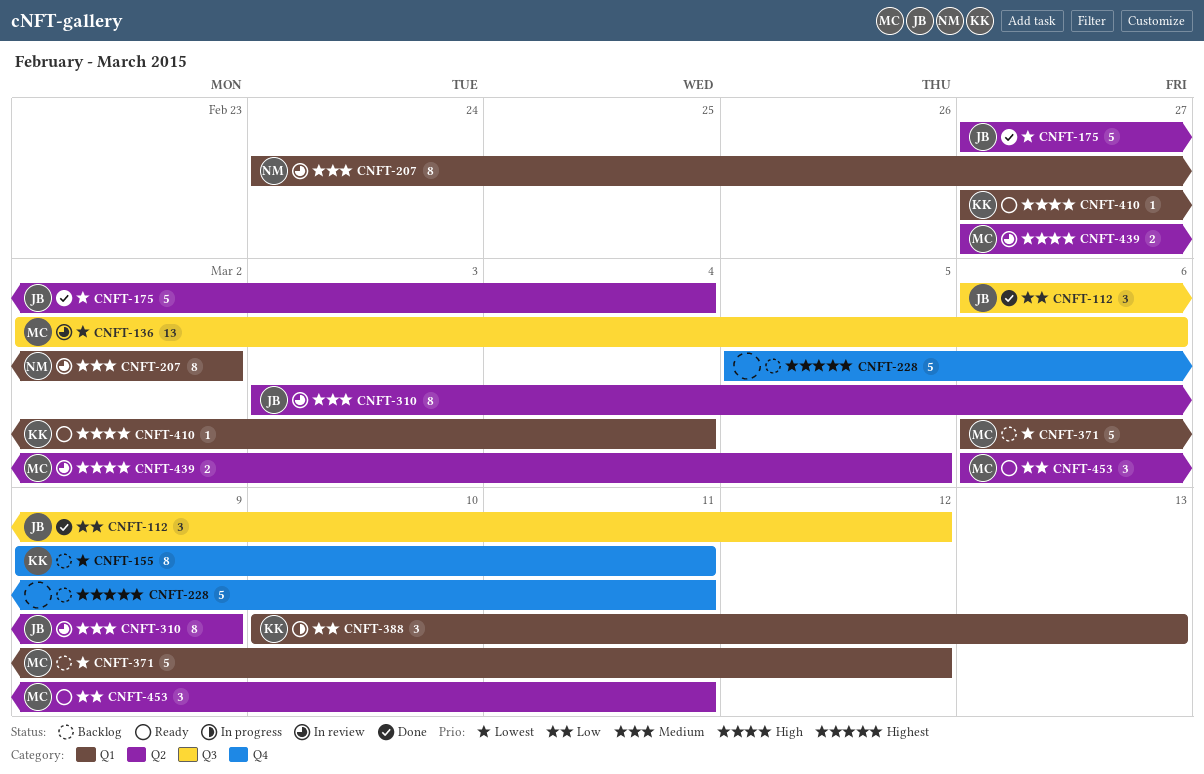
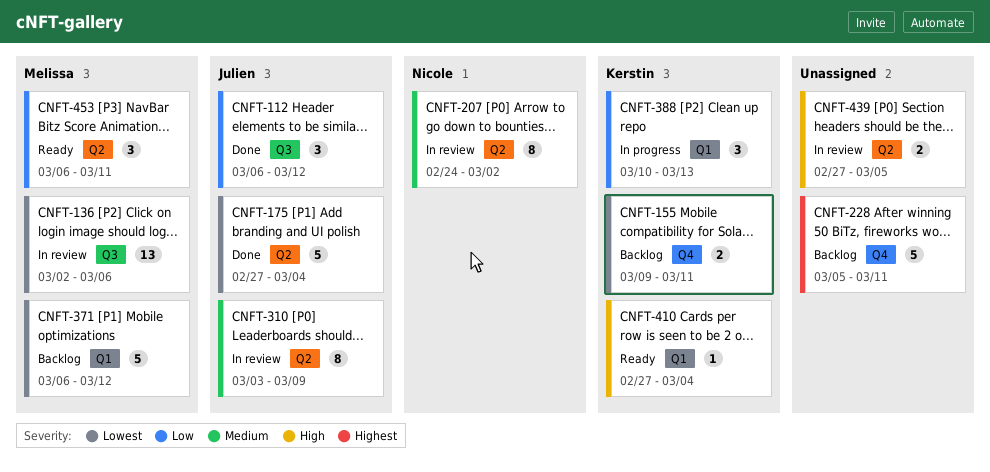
CNFT-155, estimate: 8 -> 2
CNFT-207, label: Q1 -> Q2
CNFT-439, owner: Melissa -> none

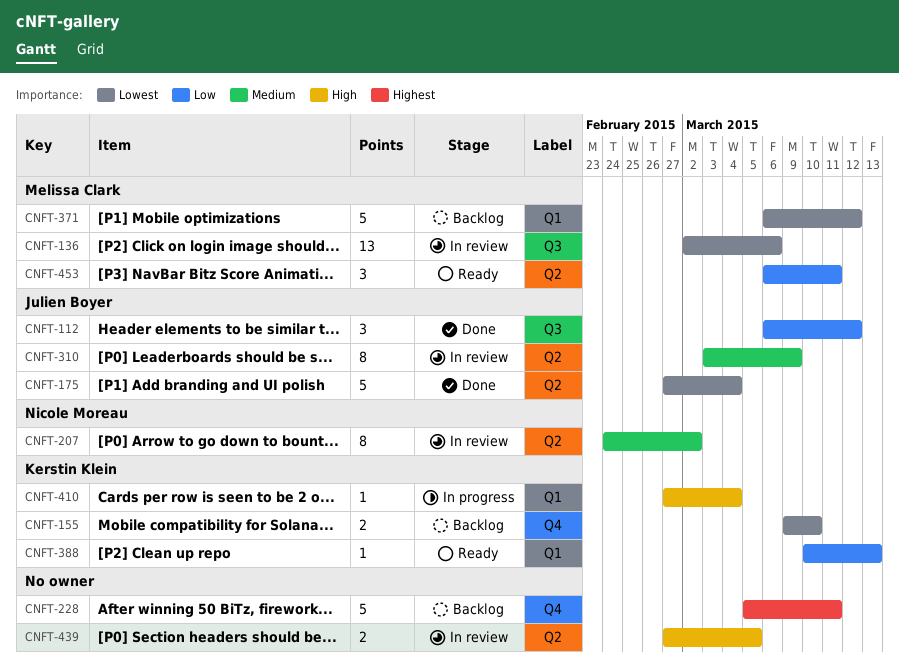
CNFT-155, due: Mar 11 -> Mar 10
CNFT-388, status: In progress -> Ready
CNFT-388, estimate: 3 -> 1
CNFT-410, status: Ready -> In progress

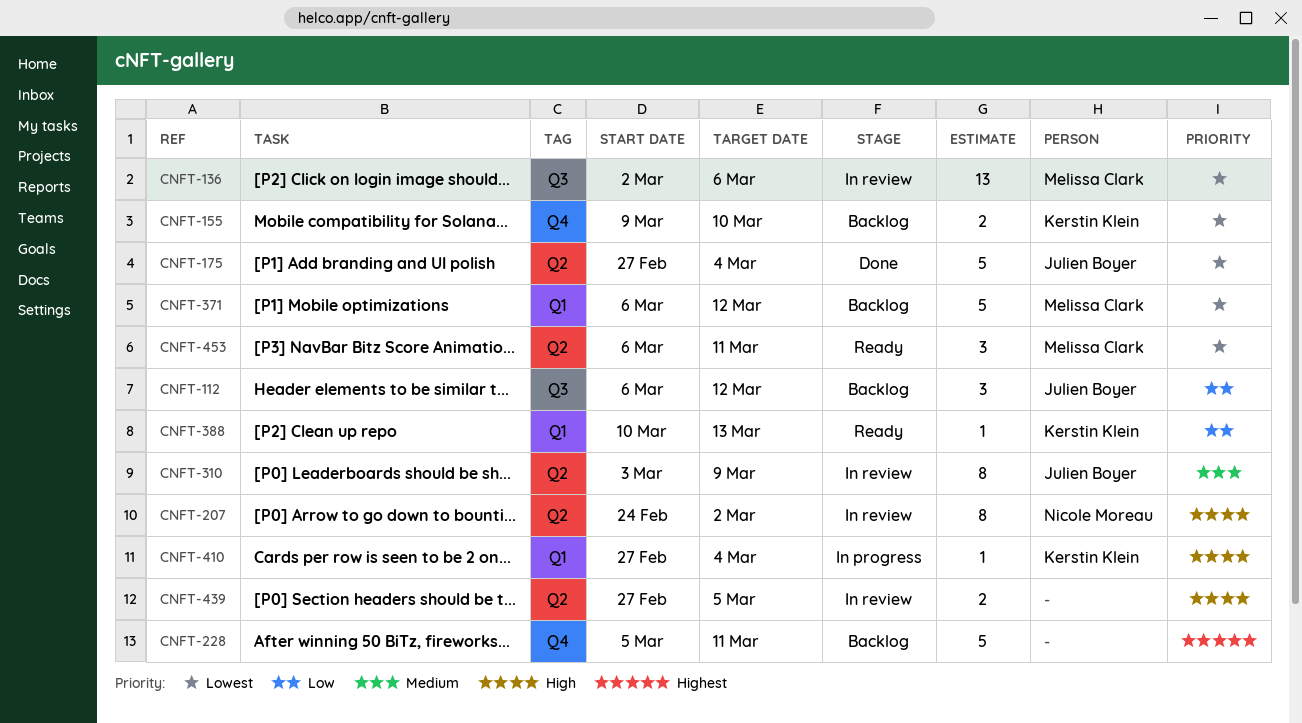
CNFT-112, status: Done -> Backlog
CNFT-207, priority: Medium -> High
CNFT-453, priority: Low -> Lowest

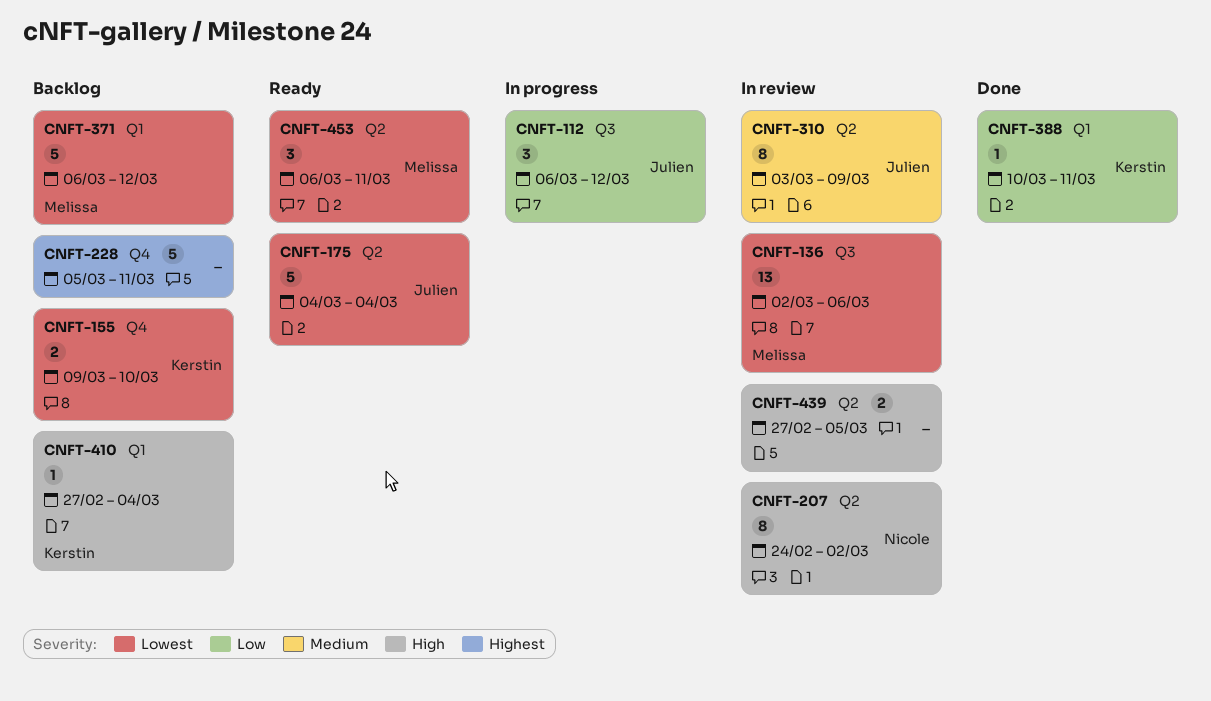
CNFT-112, status: Backlog -> In progress
CNFT-175, status: Done -> Ready
CNFT-175, start: Feb 27 -> Mar 4
CNFT-388, status: Ready -> Done
CNFT-388, due: Mar 13 -> Mar 11
CNFT-410, status: In progress -> Backlog

